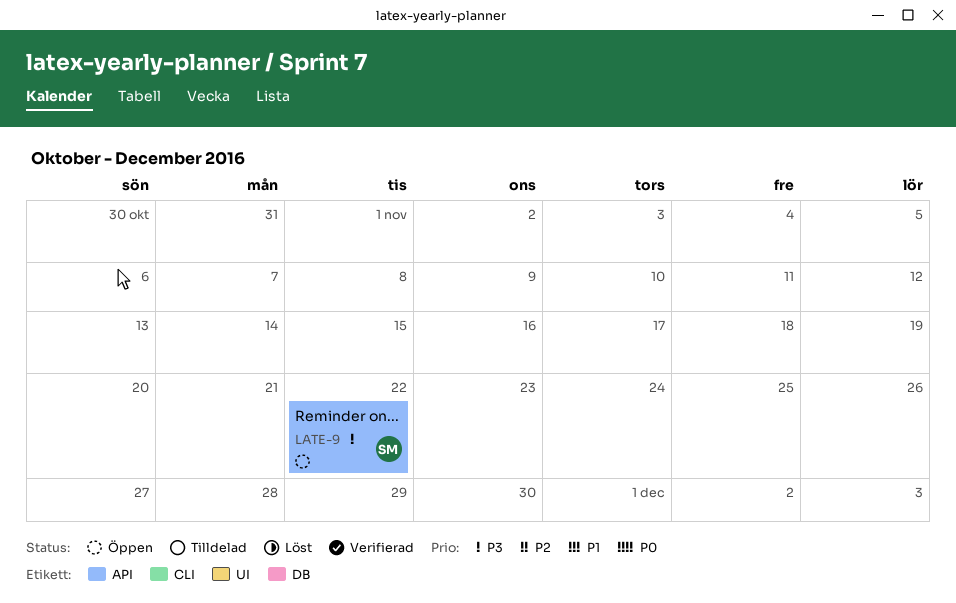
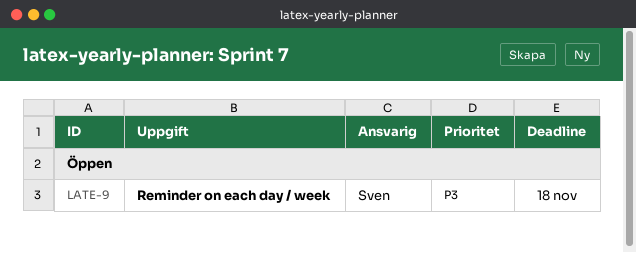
LATE-9, due: Nov 22 -> Nov 18

